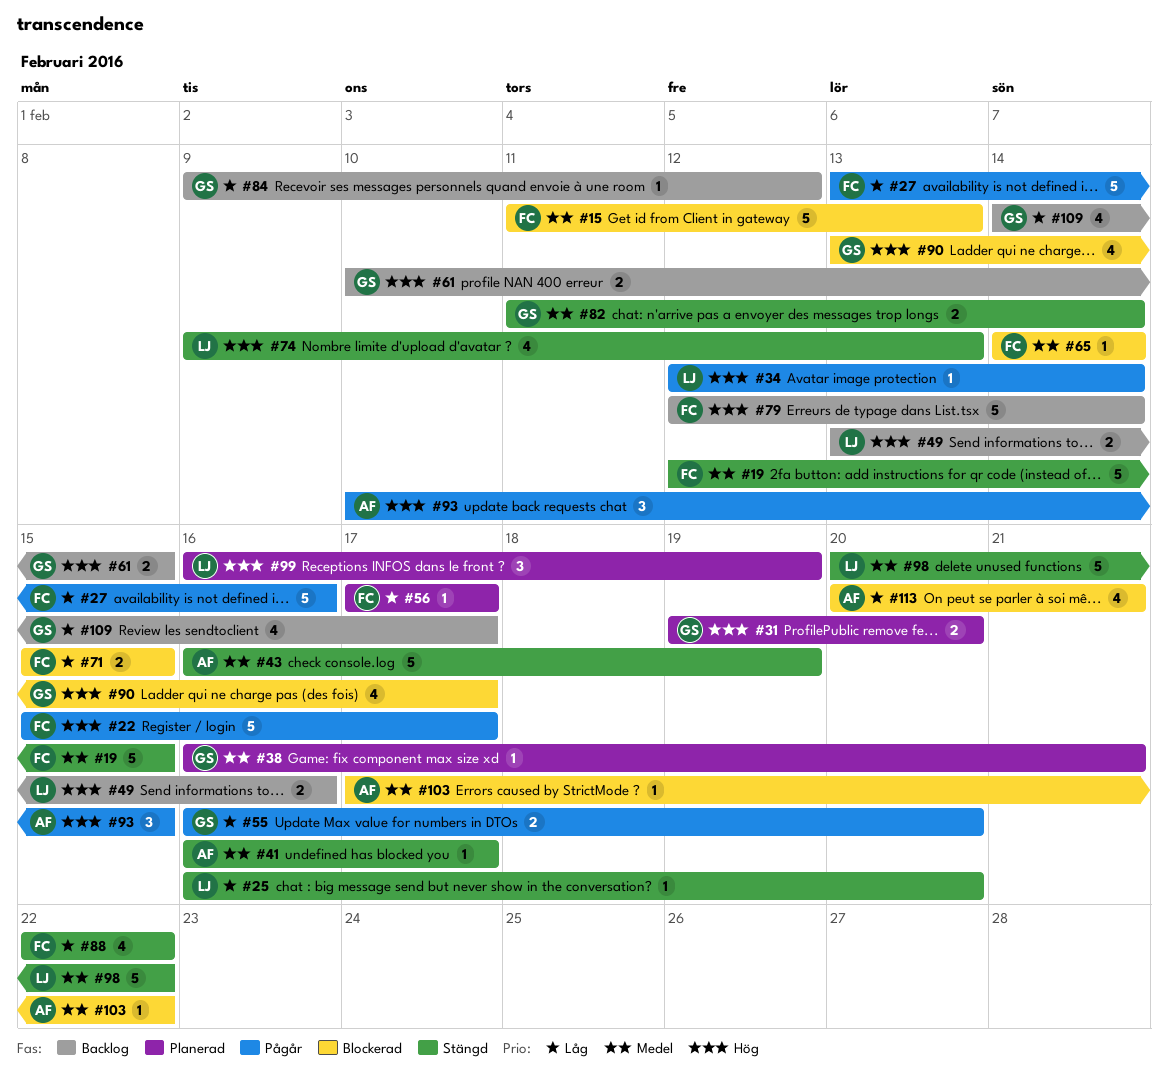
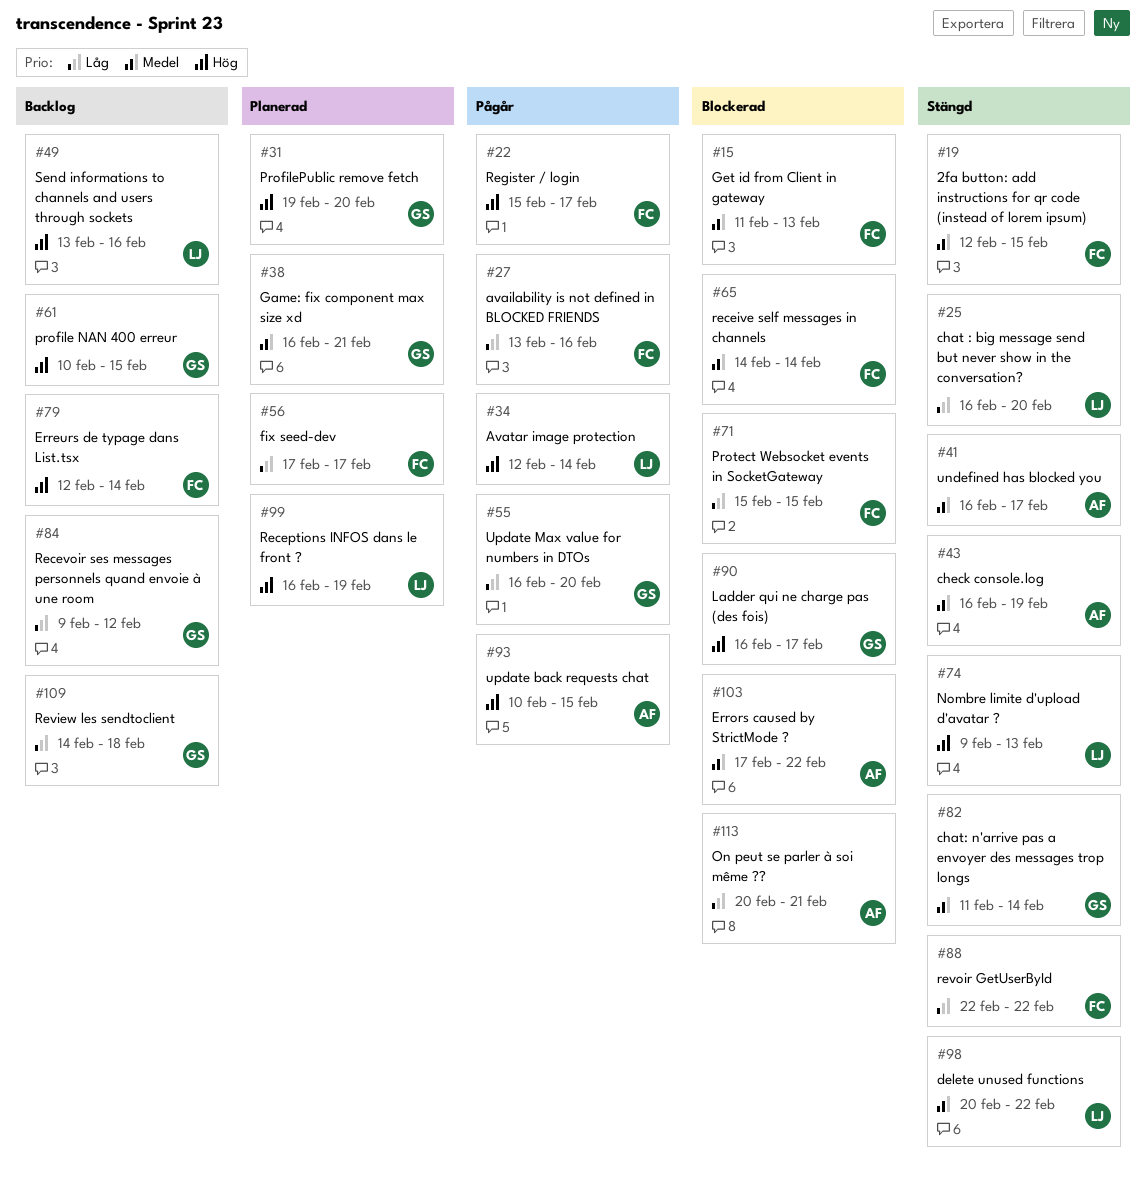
#90, start: Feb 13 -> Feb 16
#109, due: Feb 17 -> Feb 18

